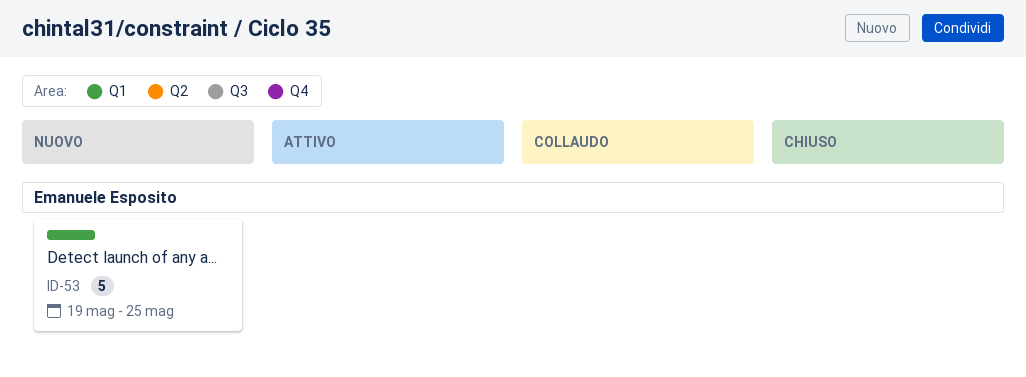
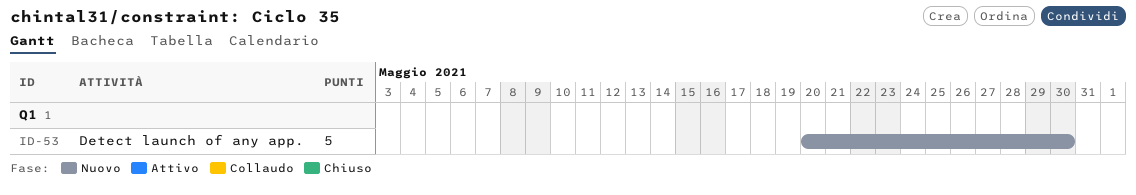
ID-53, start: May 19 -> May 20
ID-53, due: May 25 -> May 30

